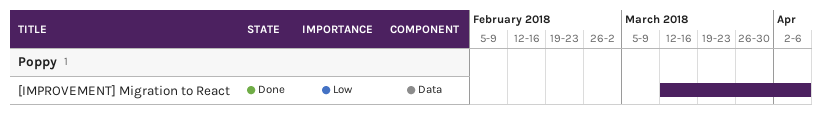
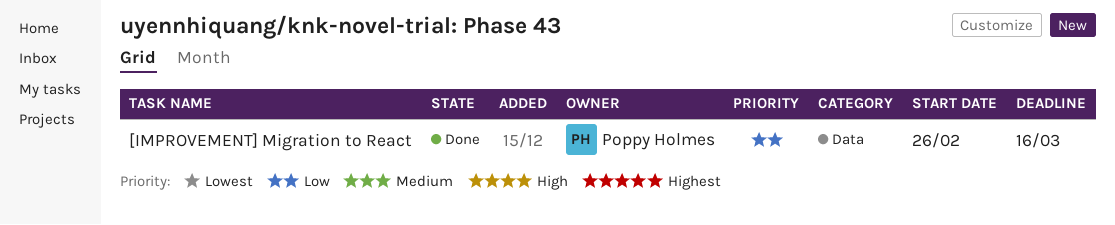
[IMPROVEMENT] Migration to React, start: Mar 12 -> Feb 26
[IMPROVEMENT] Migration to React, due: Apr 6 -> Mar 16

